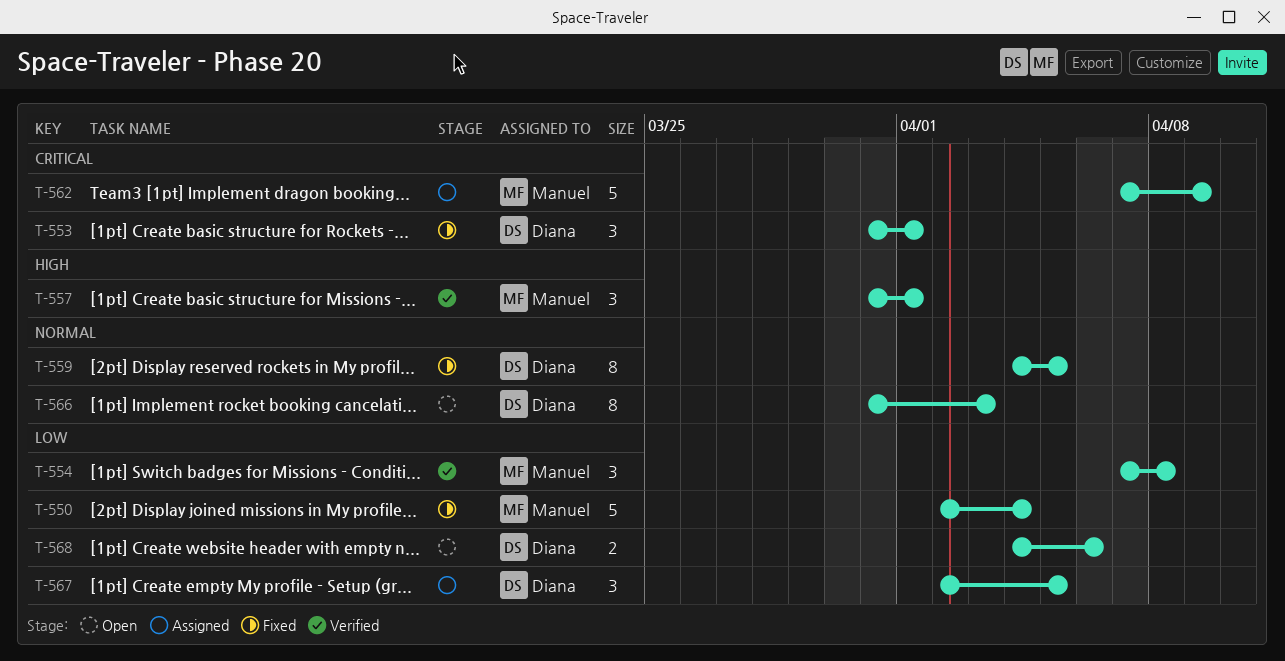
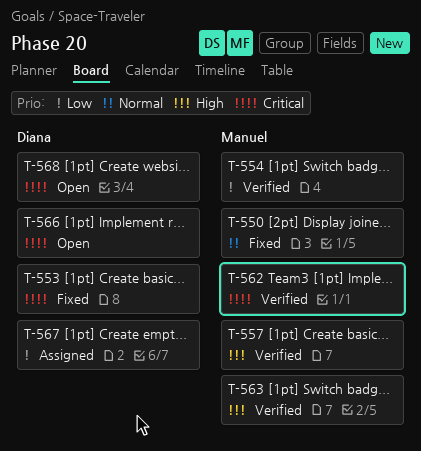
T-550, priority: Low -> Normal
T-559: present -> none
T-562, status: Assigned -> Verified
T-563: none -> present
T-566, priority: Normal -> Critical
T-568, priority: Low -> Critical

